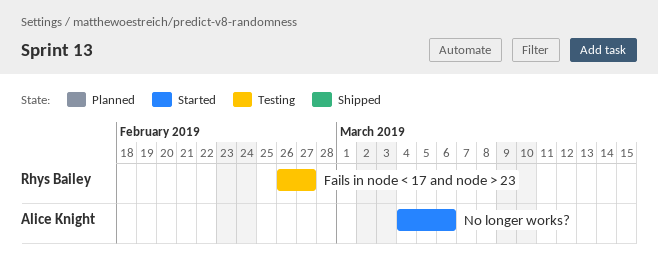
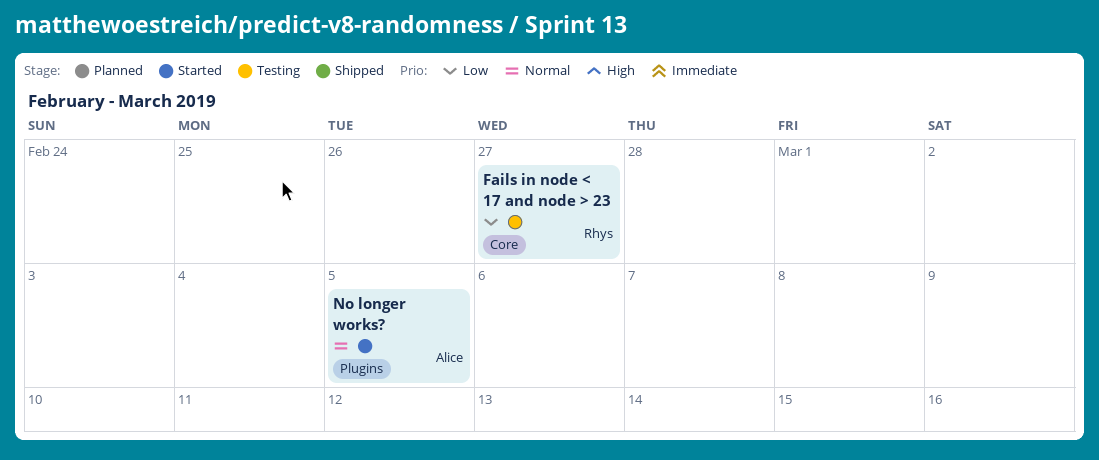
No longer works?, due: Mar 6 -> Mar 5

